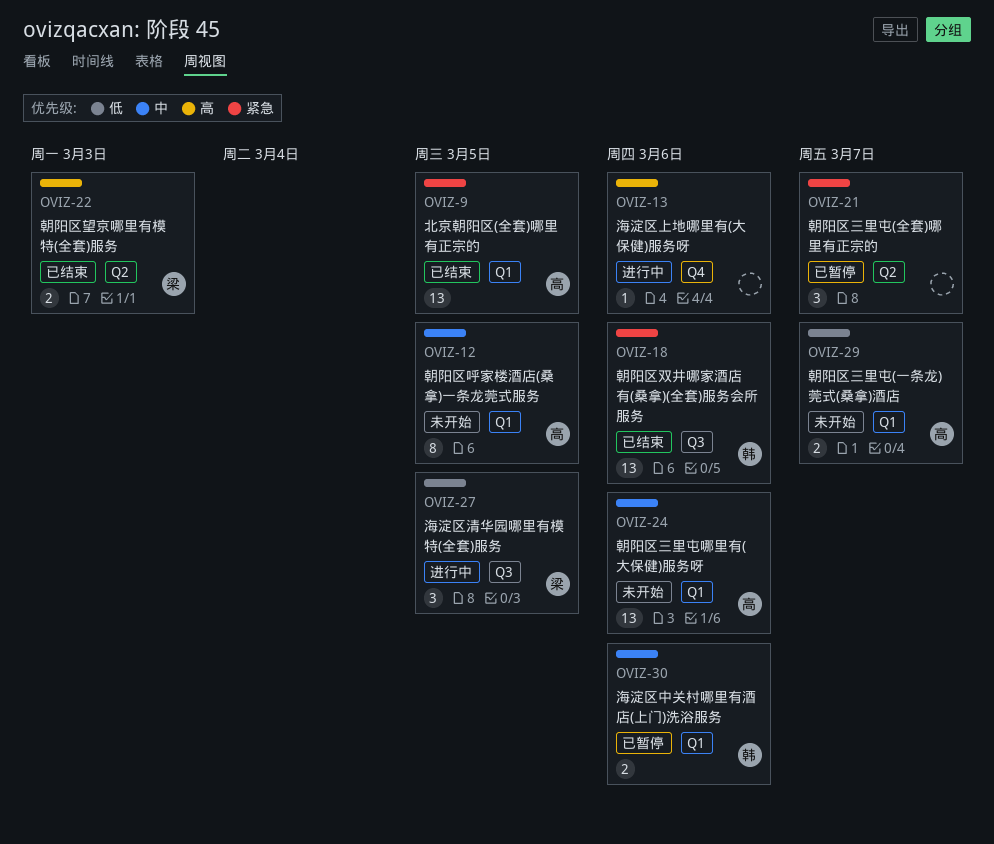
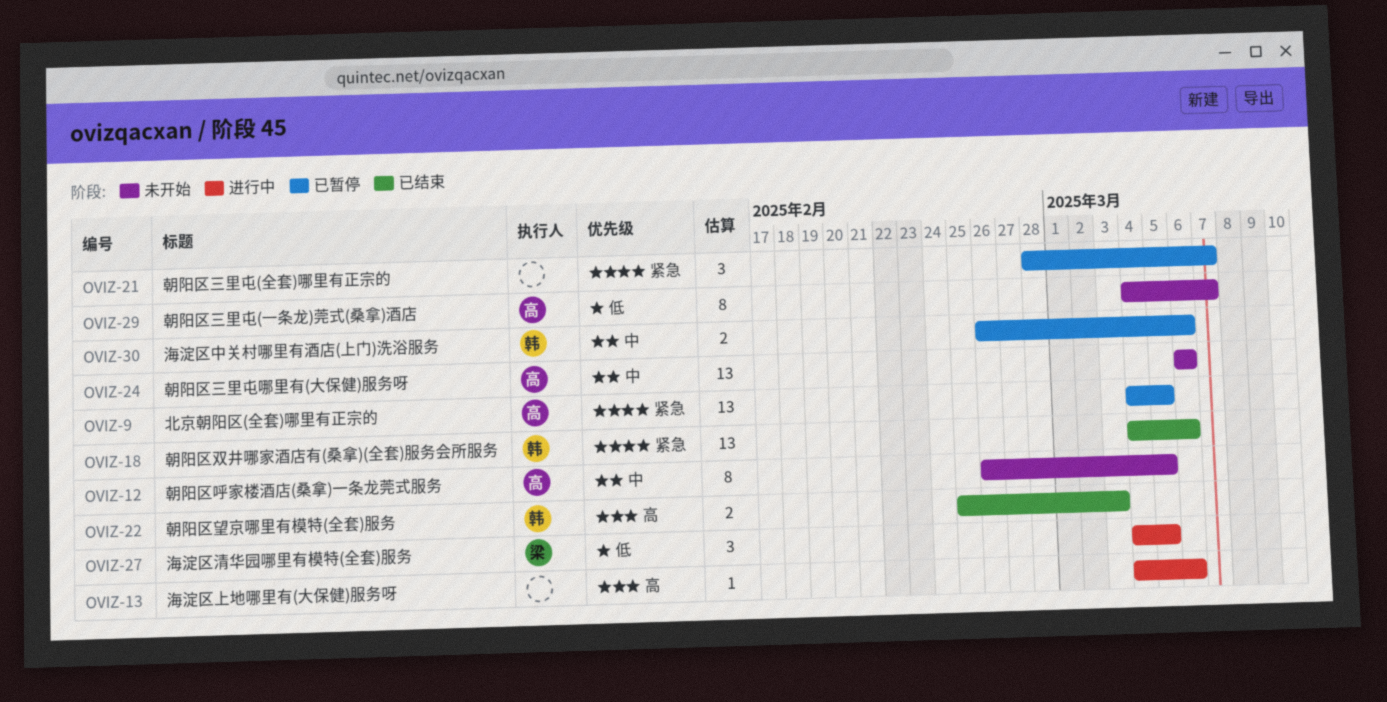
OVIZ-9, status: 已结束 -> 已暂停
OVIZ-22, owner: 梁 -> 韩
OVIZ-29, estimate: 2 -> 8

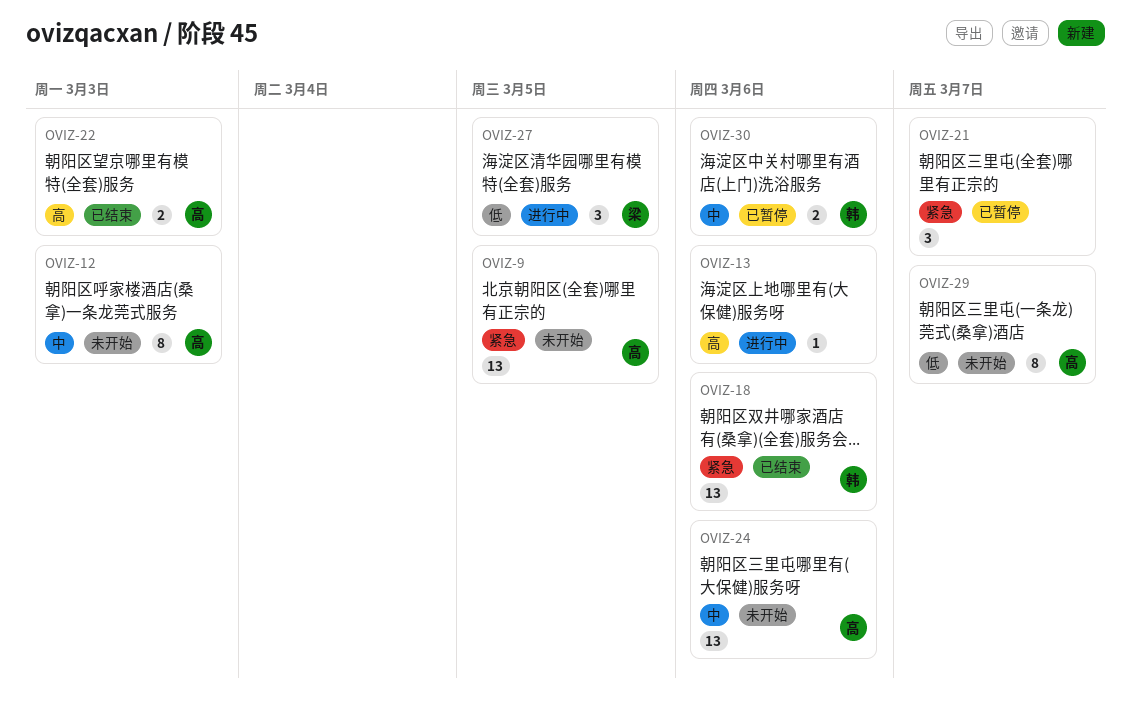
OVIZ-9, status: 已暂停 -> 未开始
OVIZ-12, due: Mar 5 -> Mar 3
OVIZ-22, owner: 韩 -> 高

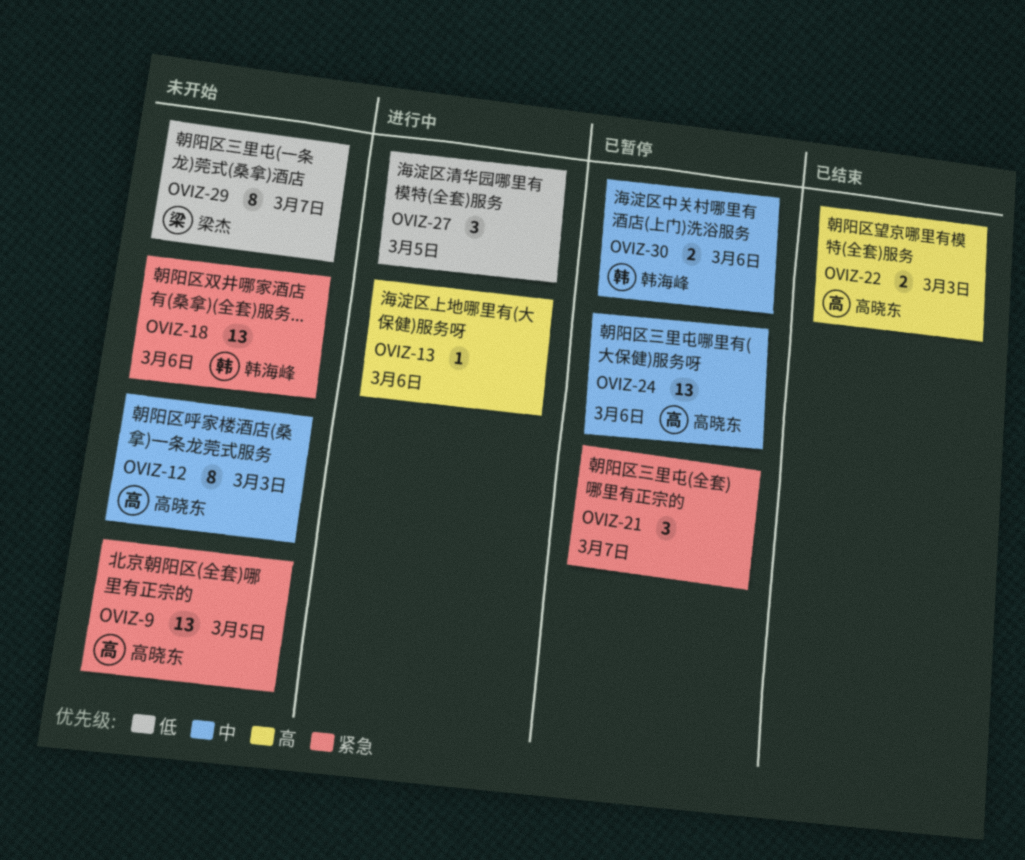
OVIZ-18, status: 已结束 -> 未开始
OVIZ-24, status: 未开始 -> 已暂停
OVIZ-27, owner: 梁杰 -> none
OVIZ-29, owner: 高晓东 -> 梁杰

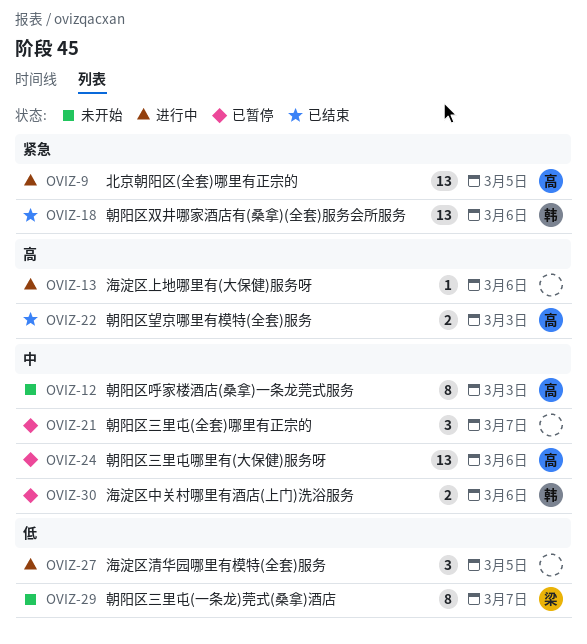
OVIZ-9, status: 未开始 -> 进行中
OVIZ-18, status: 未开始 -> 已结束
OVIZ-21, priority: 紧急 -> 中

